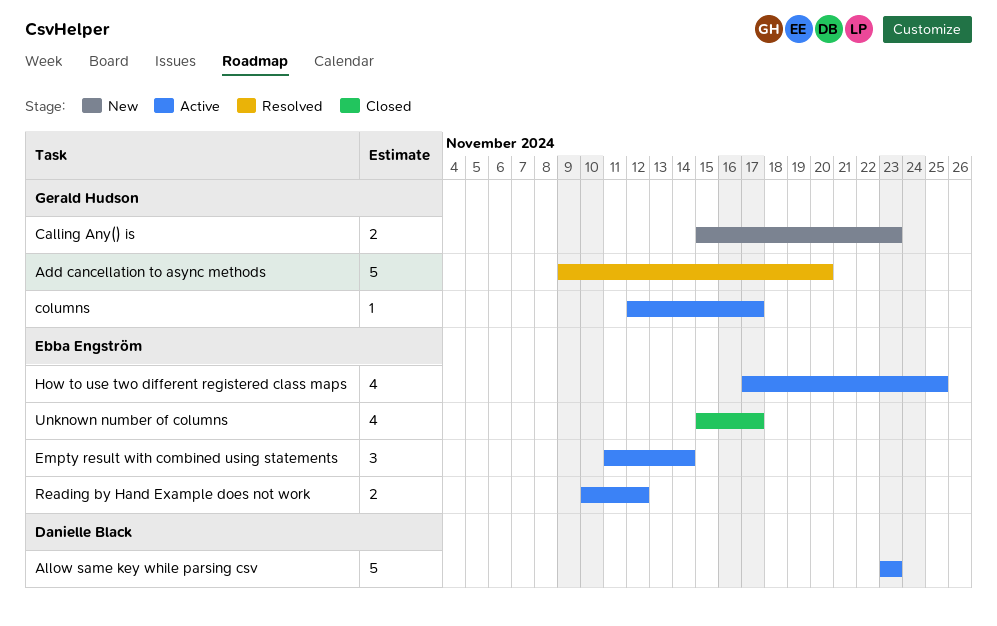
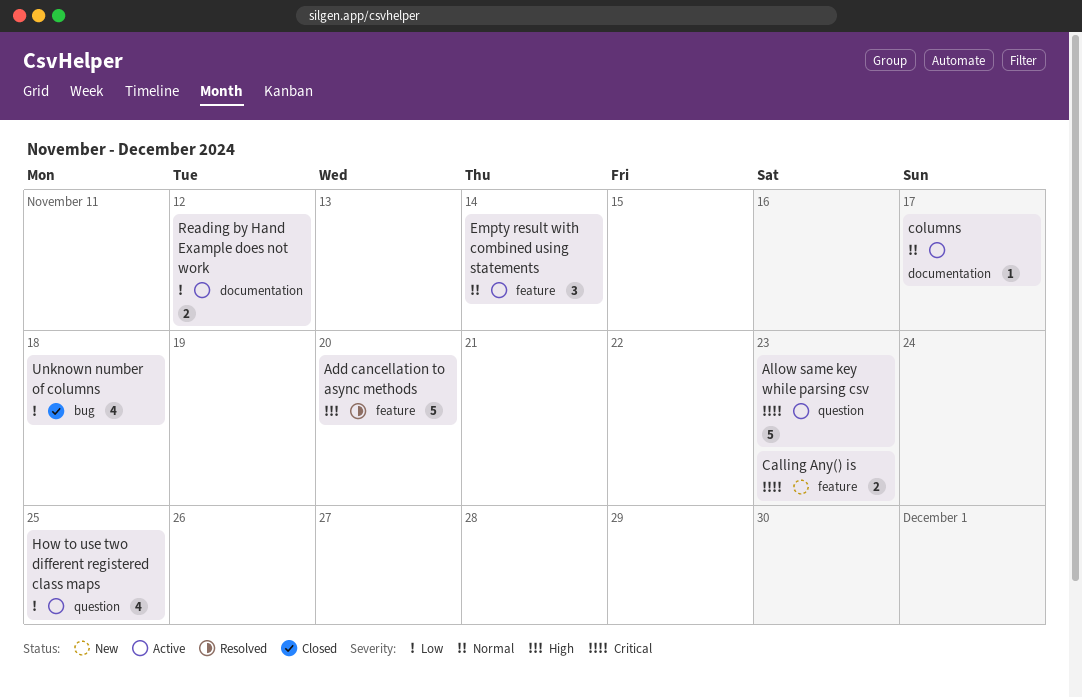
Unknown number of columns, due: Nov 17 -> Nov 18

